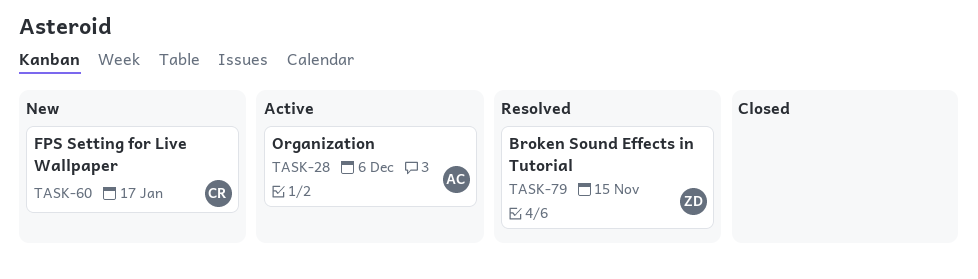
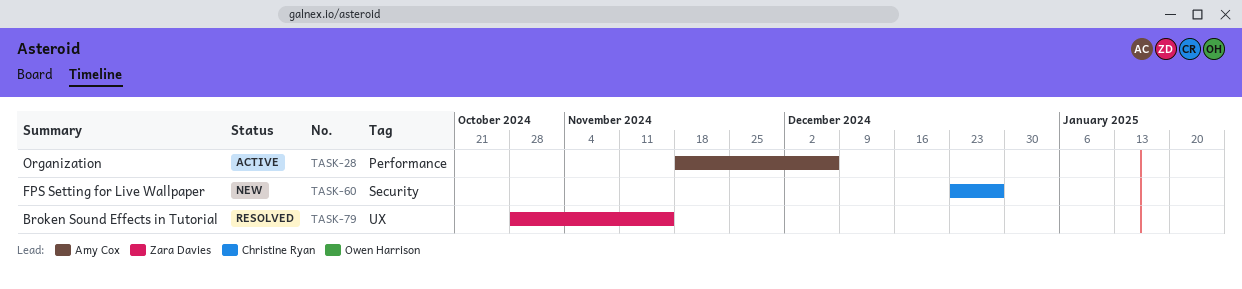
TASK-60, due: Jan 17 -> Dec 27

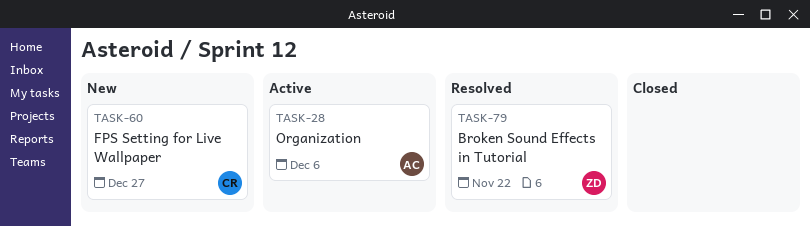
TASK-79, due: Nov 15 -> Nov 22

